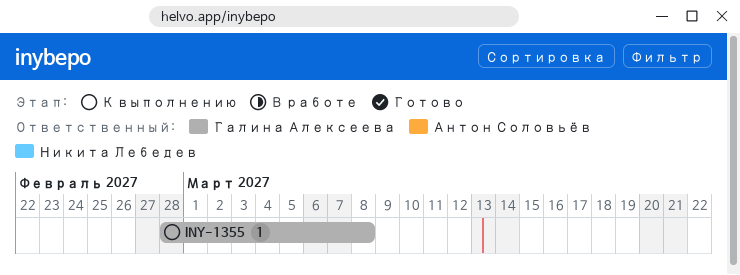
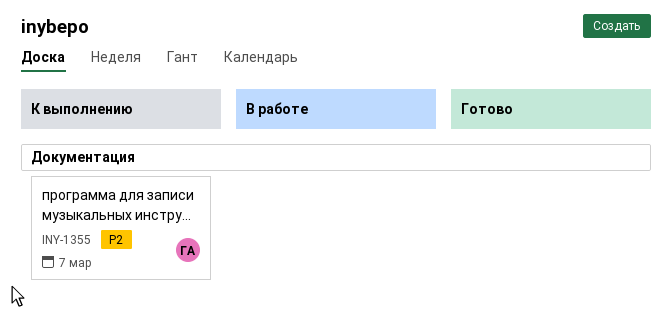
INY-1355, due: Mar 8 -> Mar 7

